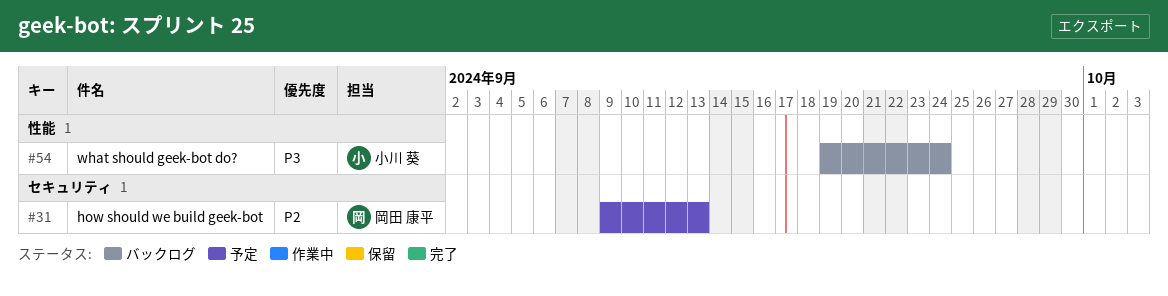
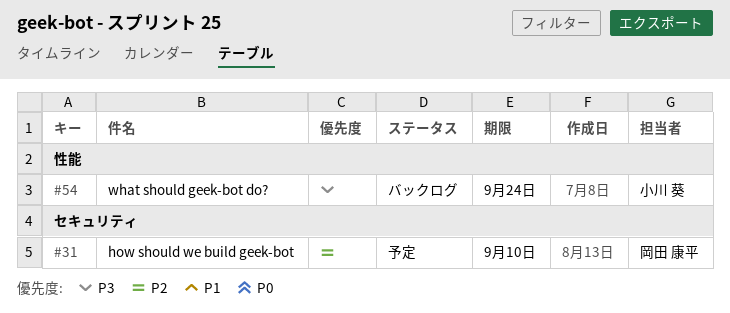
#31, due: Sep 13 -> Sep 10

